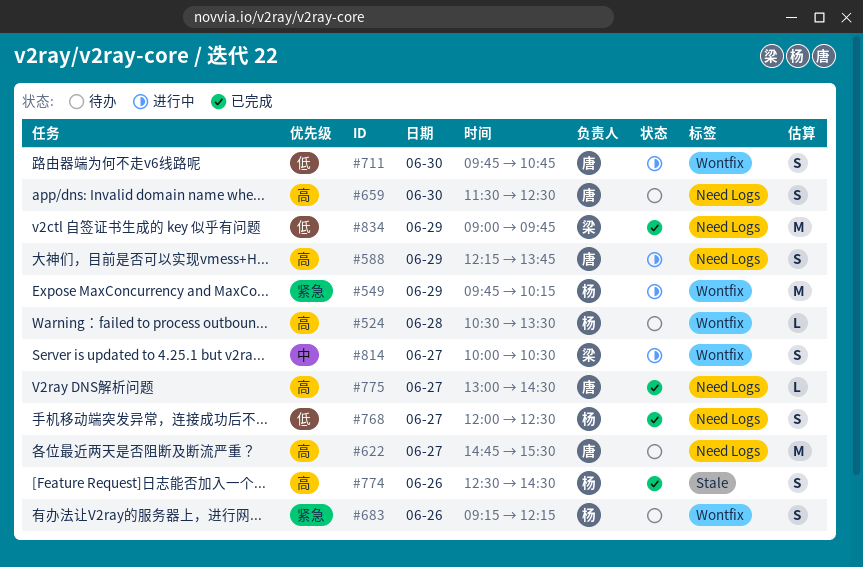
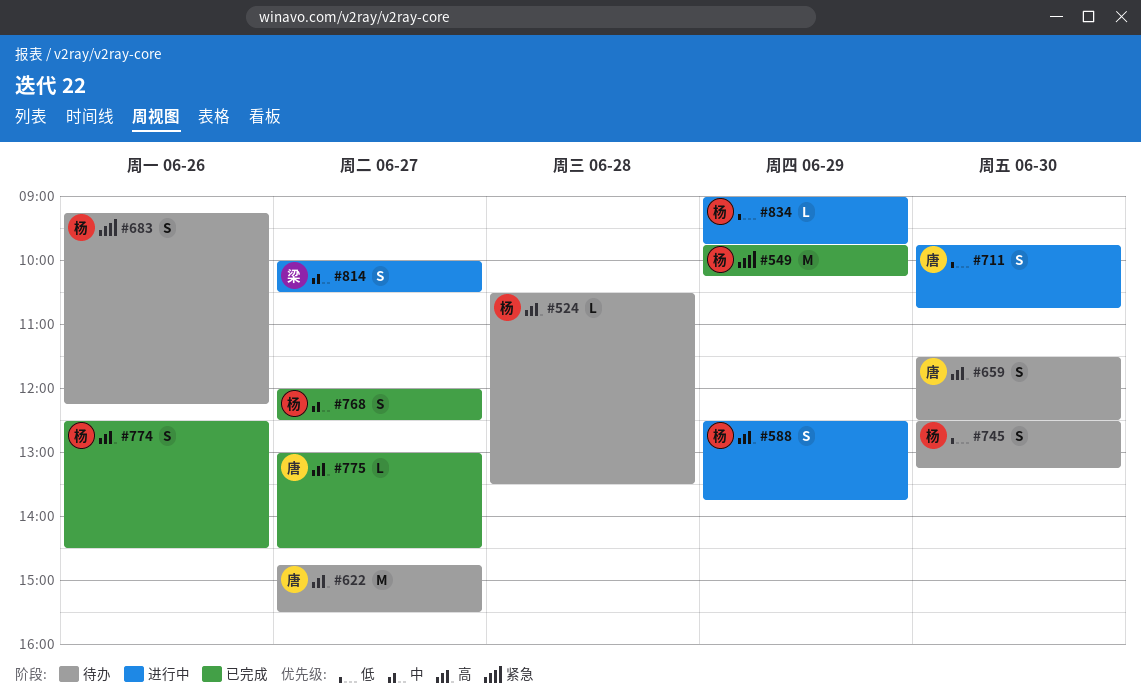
#549, status: 进行中 -> 已完成
#588, owner: 唐 -> 杨
#588, begins: 12:15 -> 12:30
#745: none -> present
#768, priority: 低 -> 中
#834, status: 已完成 -> 进行中
#834, owner: 梁 -> 杨
#834, estimate: M -> L

